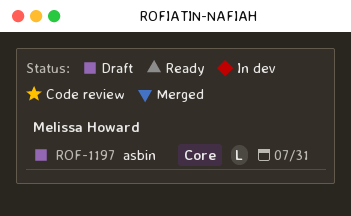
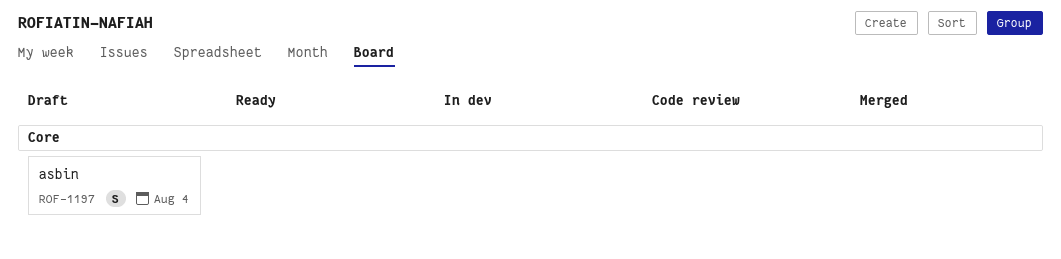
ROF-1197, estimate: L -> S
ROF-1197, due: Jul 31 -> Aug 4

